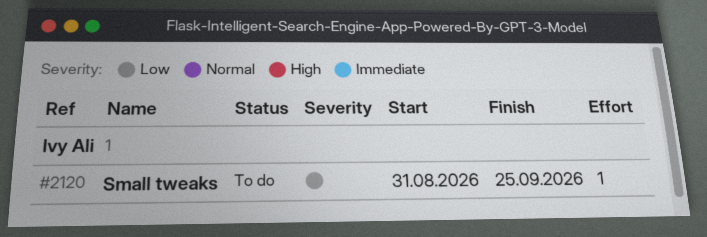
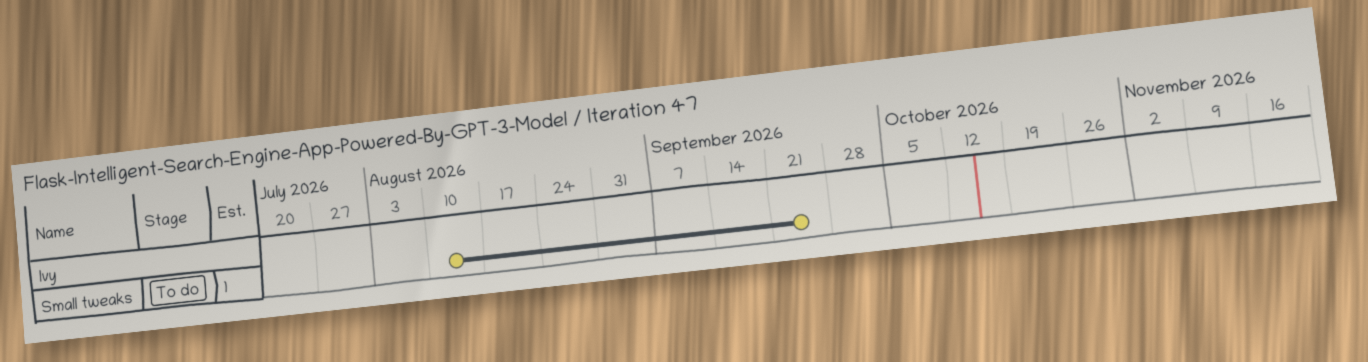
Small tweaks, start: Aug 31 -> Aug 10

